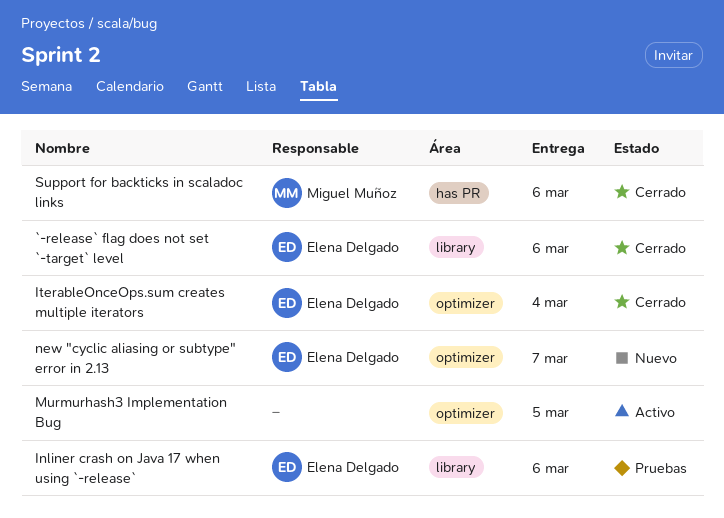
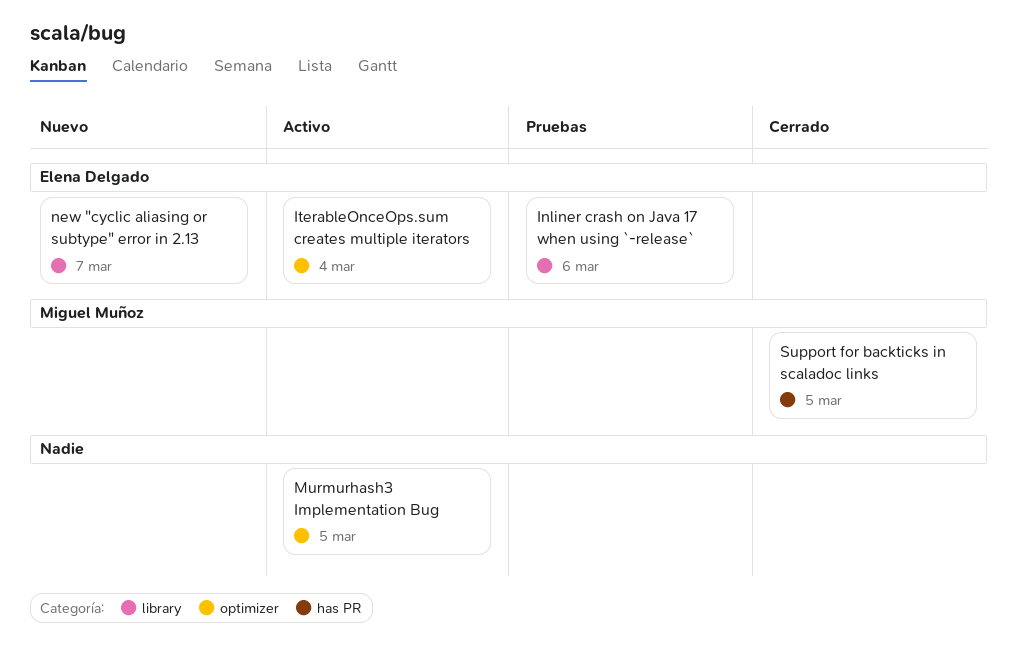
`-release` flag does not set `-target` level: present -> none
IterableOnceOps.sum creates multiple iterators, status: Cerrado -> Activo
new "cyclic aliasing or subtype" error in 2.13, label: optimizer -> library
Support for backticks in scaladoc links, due: Mar 6 -> Mar 5

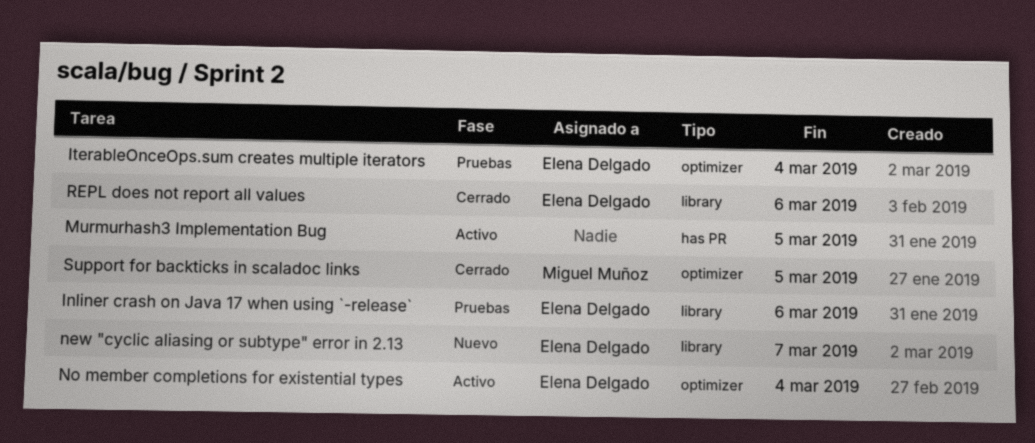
IterableOnceOps.sum creates multiple iterators, status: Activo -> Pruebas
Murmurhash3 Implementation Bug, label: optimizer -> has PR
No member completions for existential types: none -> present
REPL does not report all values: none -> present
Support for backticks in scaladoc links, label: has PR -> optimizer

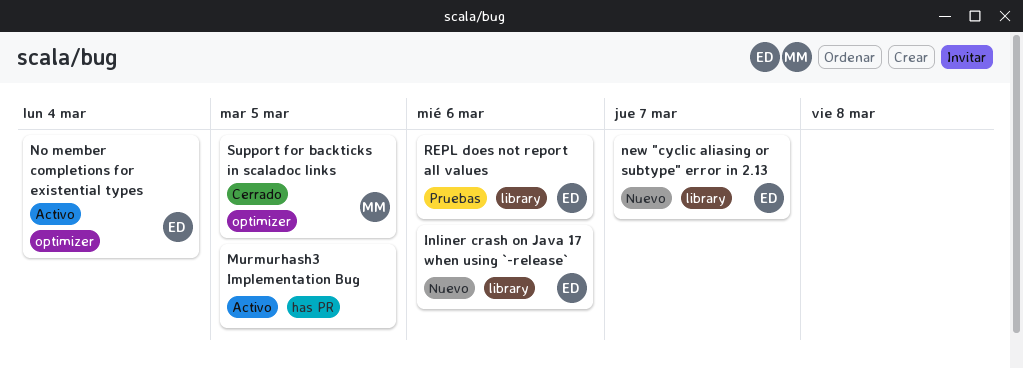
Inliner crash on Java 17 when using `-release`, status: Pruebas -> Nuevo
IterableOnceOps.sum creates multiple iterators: present -> none
REPL does not report all values, status: Cerrado -> Pruebas

